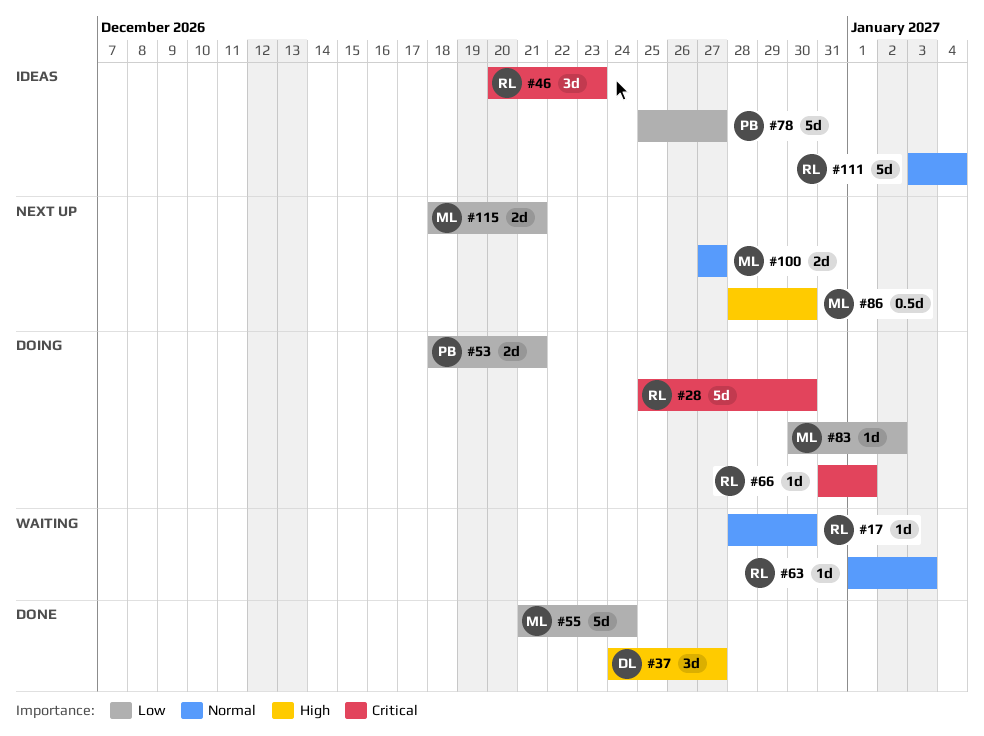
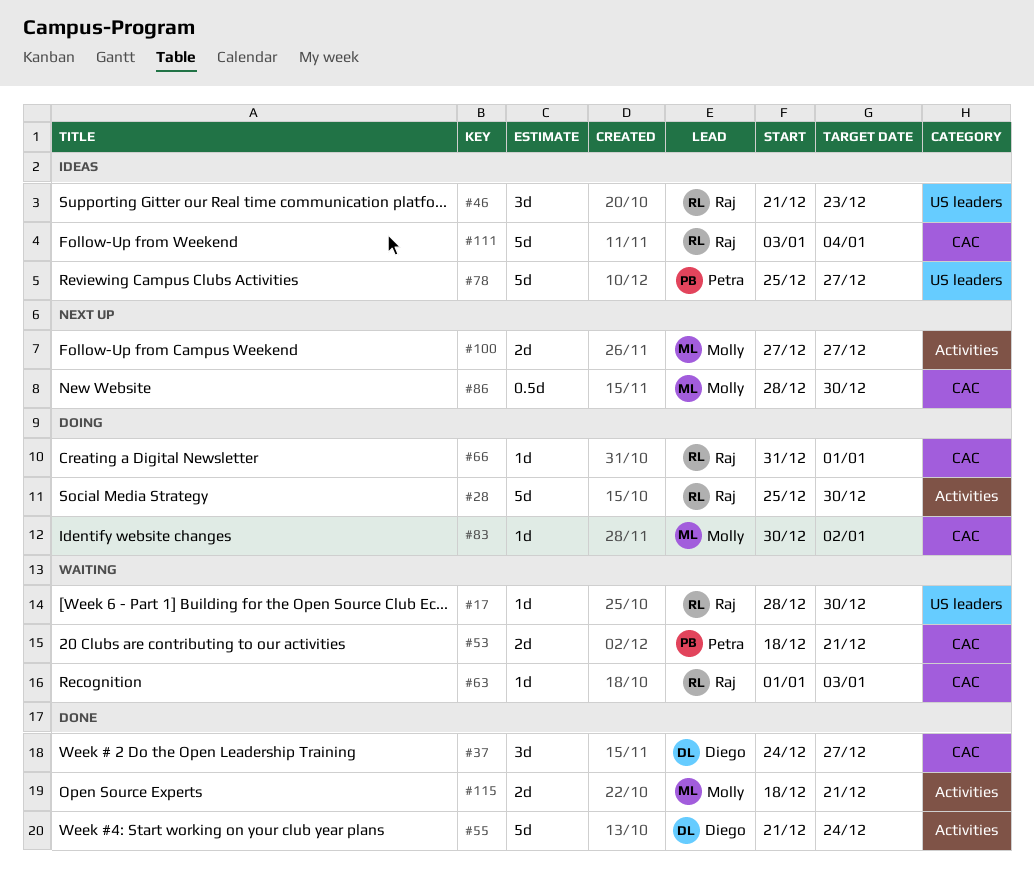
#46, start: Dec 20 -> Dec 21
#53, status: Doing -> Waiting
#55, owner: Molly -> Diego
#115, status: Next up -> Done

